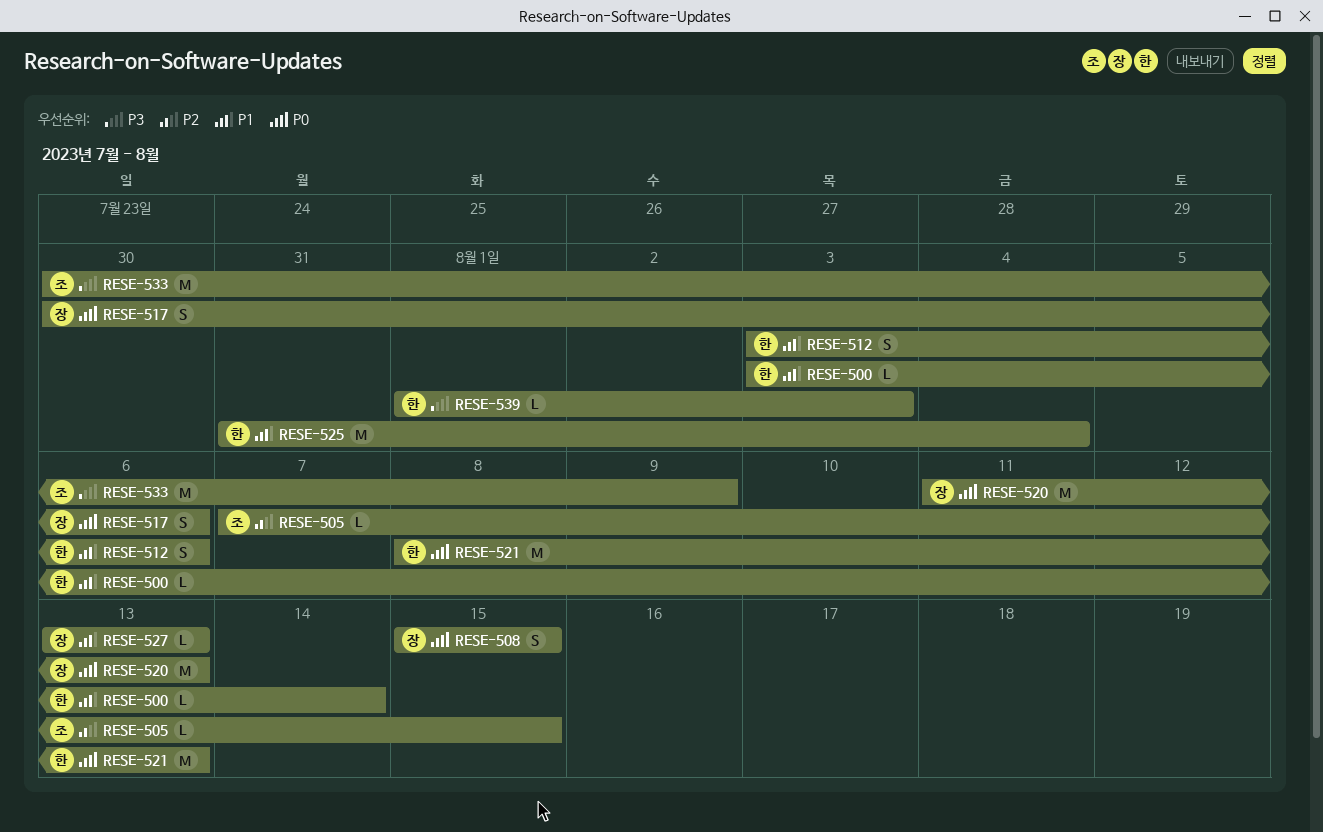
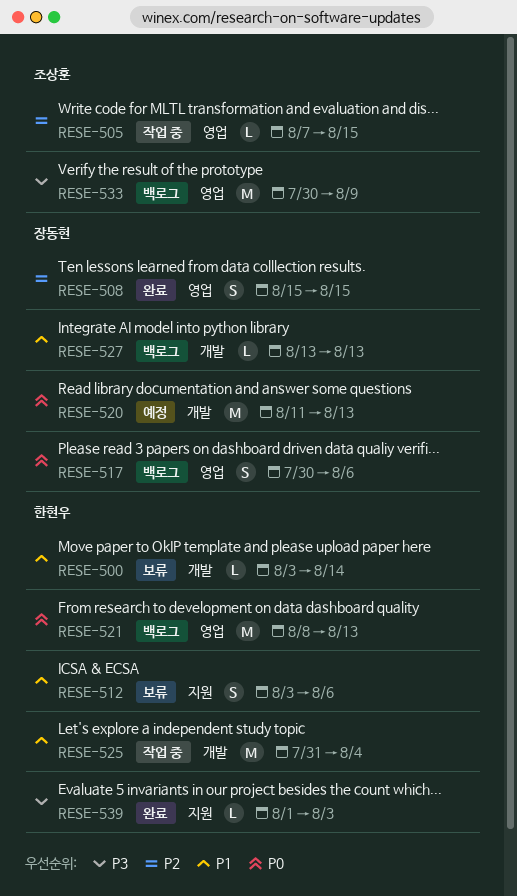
RESE-508, priority: P0 -> P2

